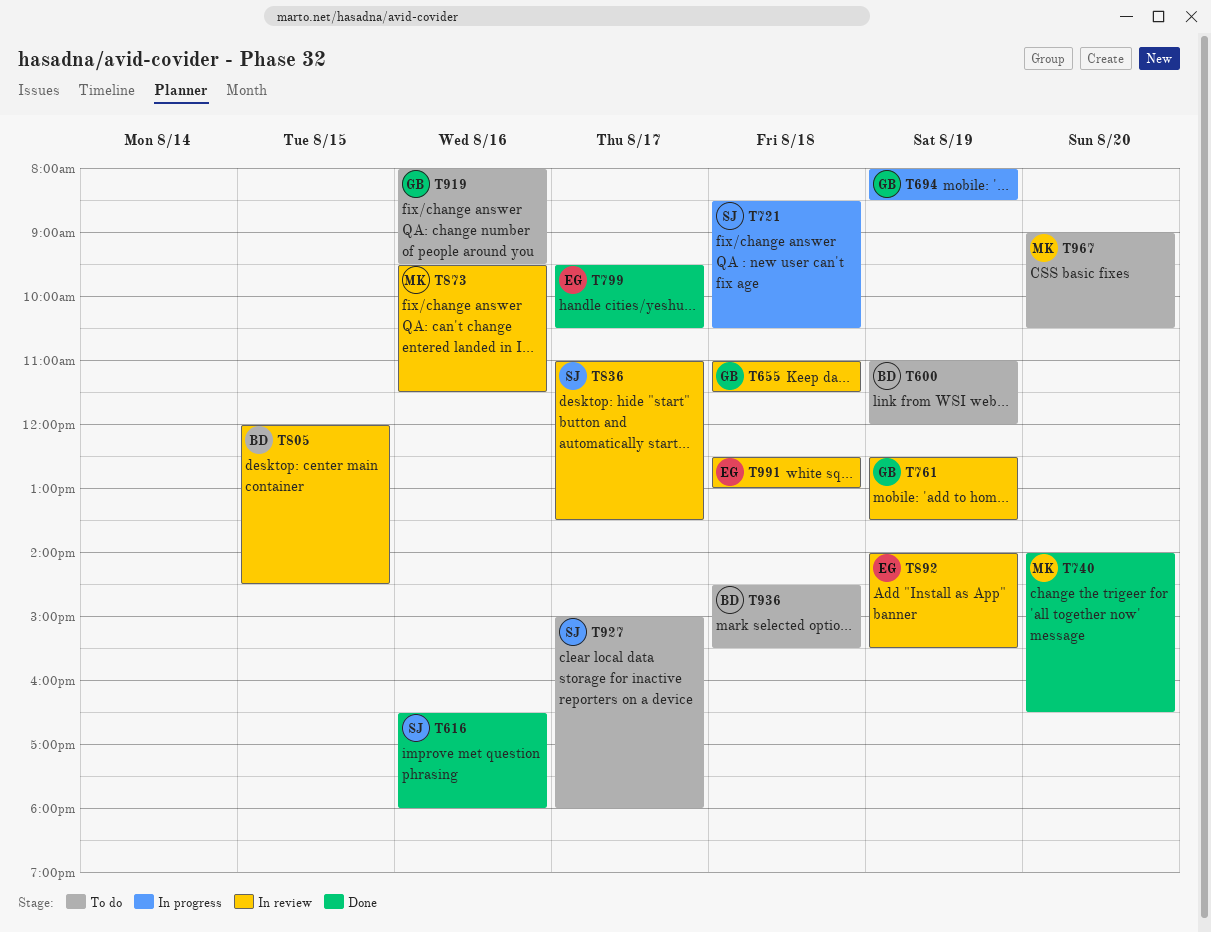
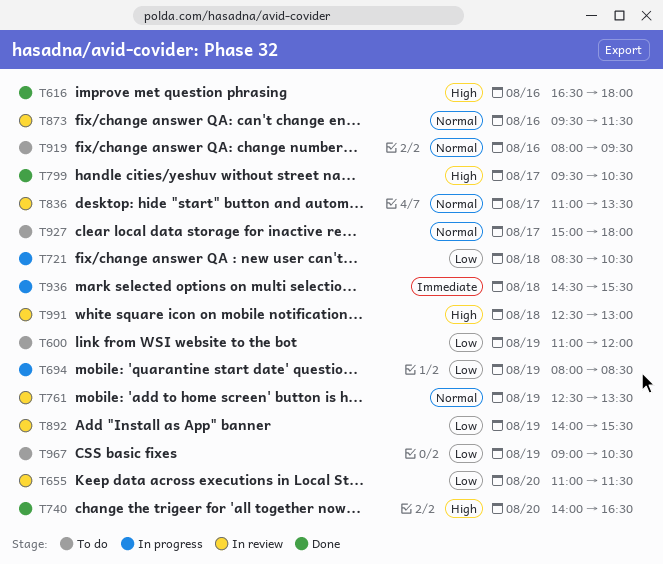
T655, day: Aug 18 -> Aug 20
T805: present -> none
T936, status: To do -> In progress
T967, day: Aug 20 -> Aug 19

